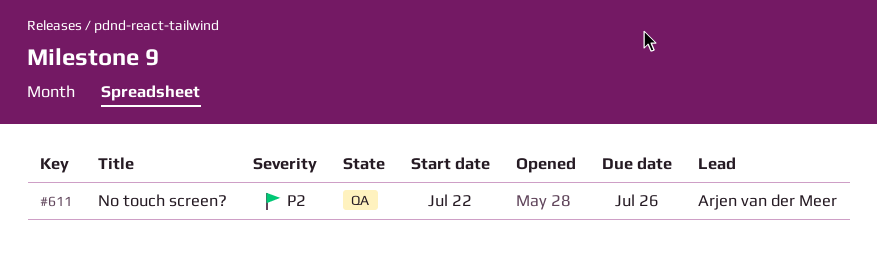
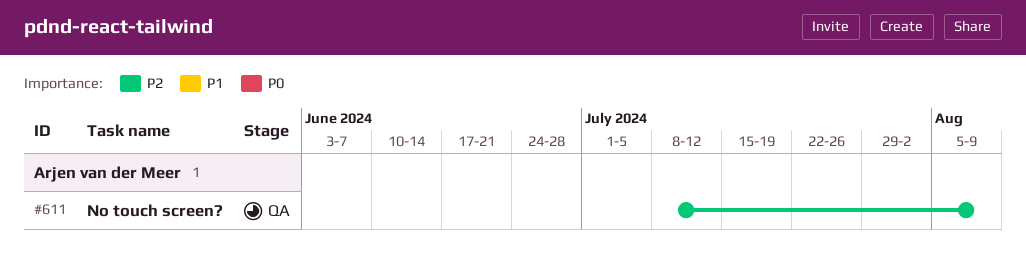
#611, start: Jul 22 -> Jul 8
#611, due: Jul 26 -> Aug 9

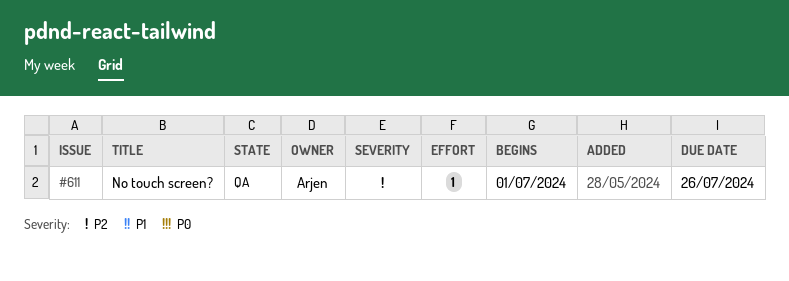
#611, start: Jul 8 -> Jul 1
#611, due: Aug 9 -> Jul 26

